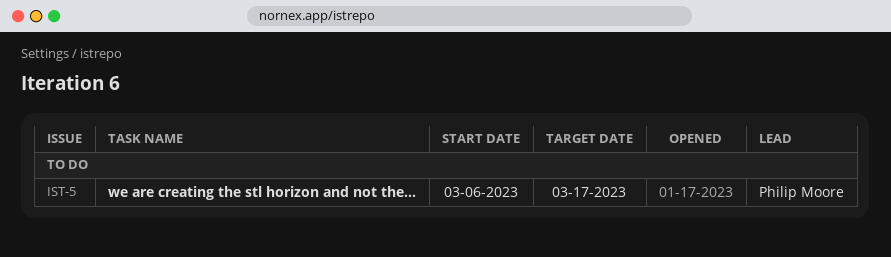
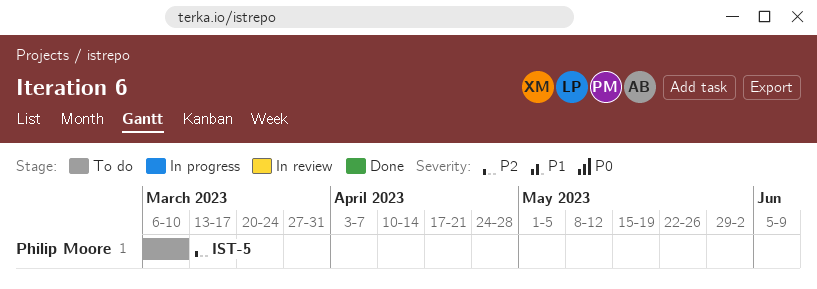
IST-5, due: Mar 17 -> Mar 10

